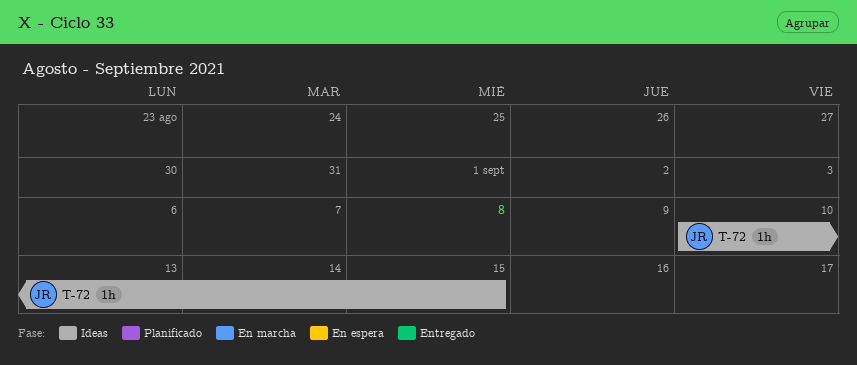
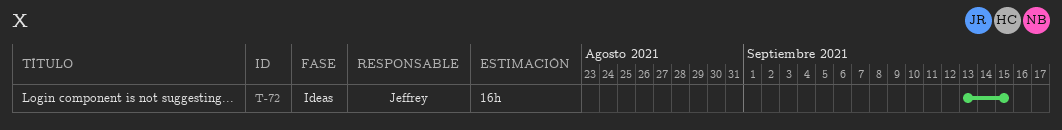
T-72, estimate: 1h -> 16h
T-72, start: Sep 10 -> Sep 13

